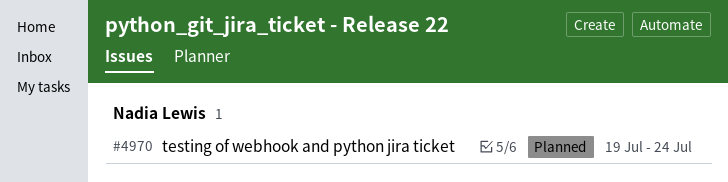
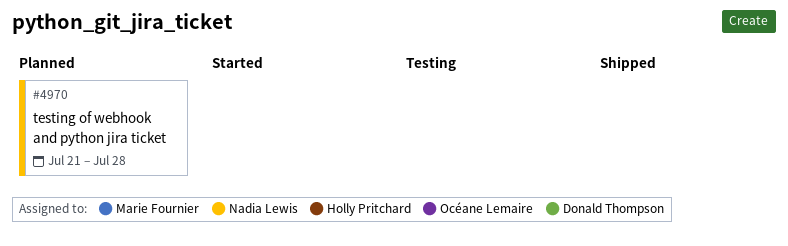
#4970, start: Jul 19 -> Jul 21
#4970, due: Jul 24 -> Jul 28

